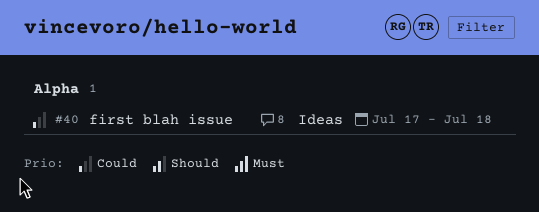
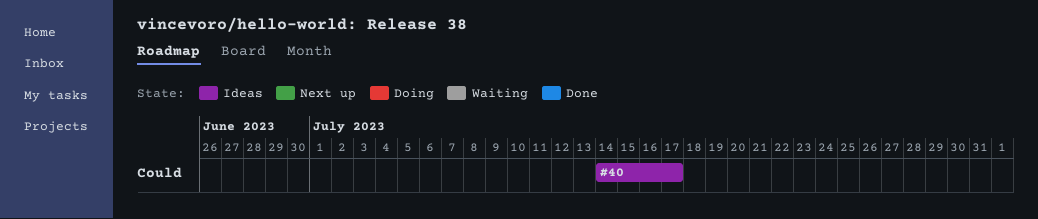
#40, start: Jul 17 -> Jul 14
#40, due: Jul 18 -> Jul 17

